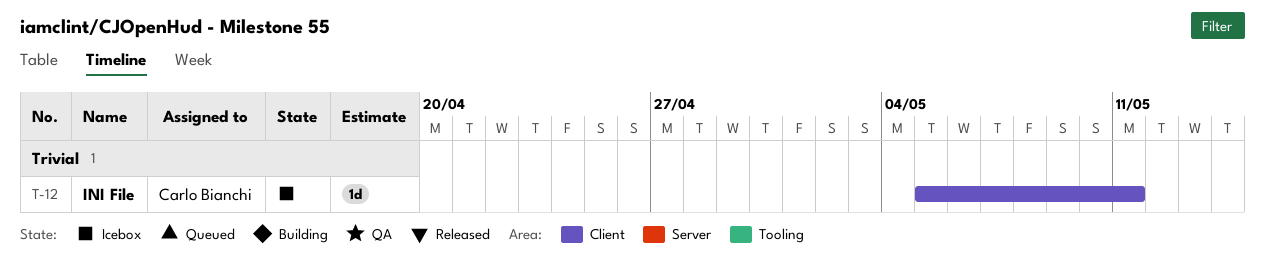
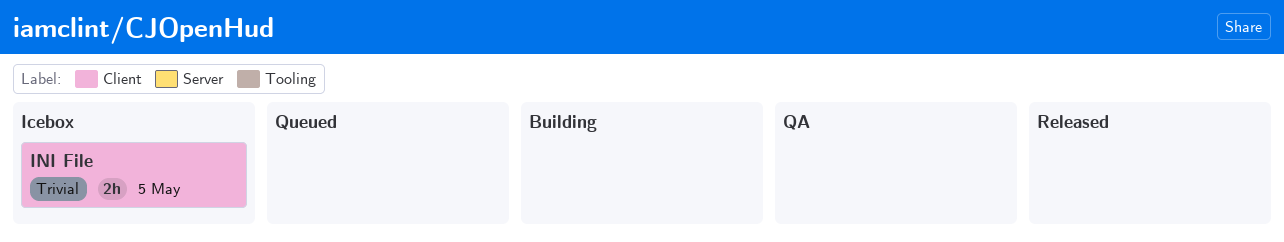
INI File, estimate: 1d -> 2h
INI File, due: May 11 -> May 5

